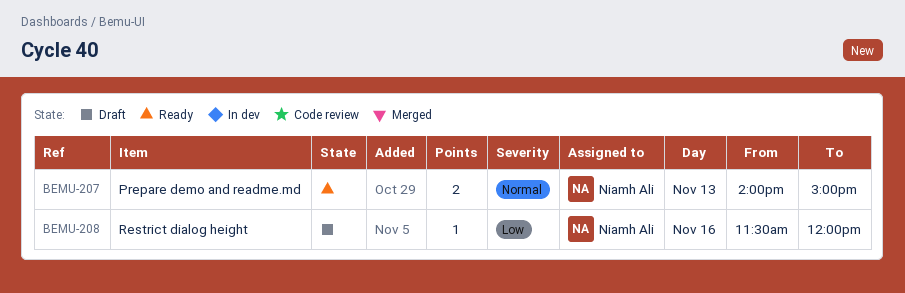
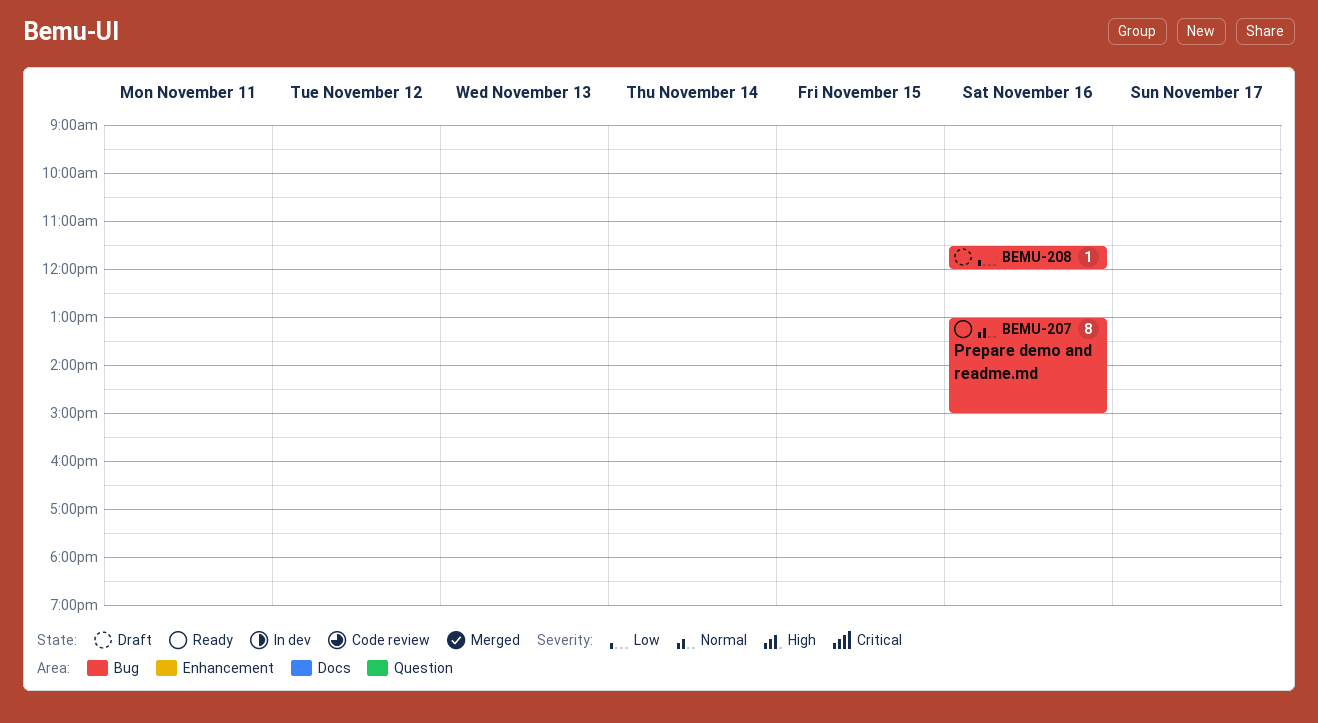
BEMU-207, estimate: 2 -> 8
BEMU-207, day: Nov 13 -> Nov 16
BEMU-207, begins: 14:00 -> 13:00

